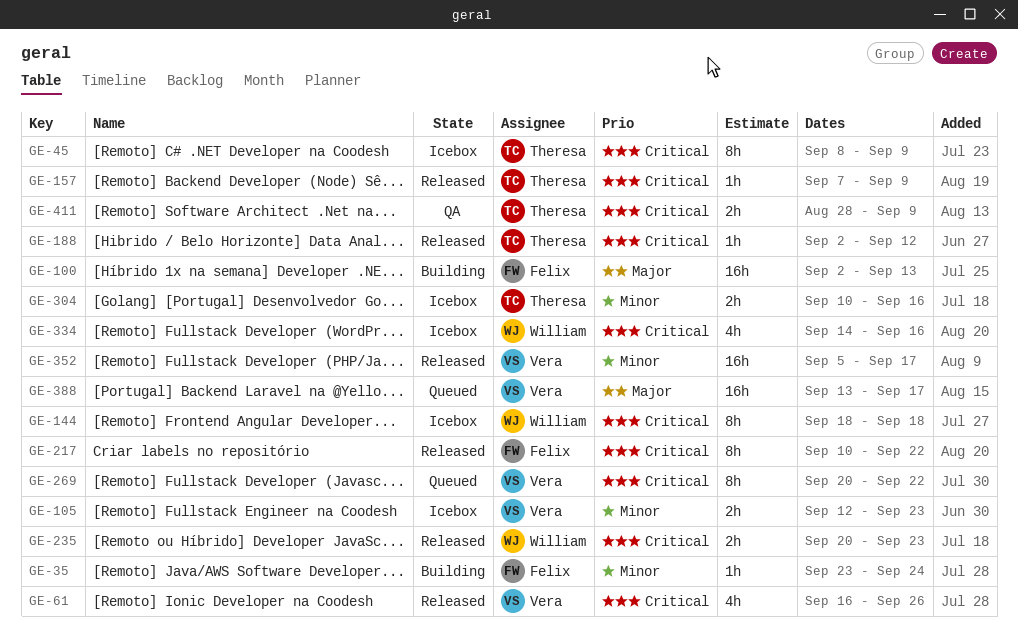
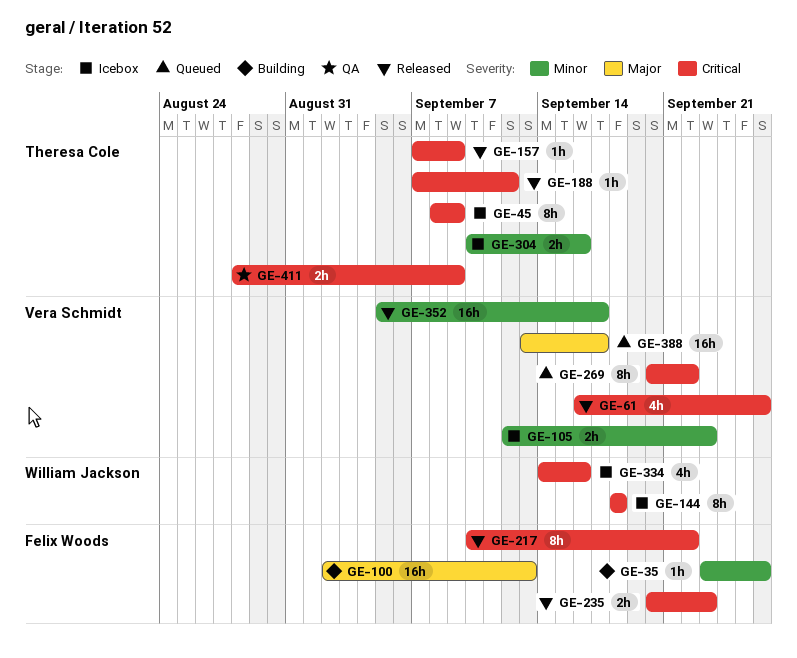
GE-35, due: Sep 24 -> Sep 26
GE-188, start: Sep 2 -> Sep 7
GE-235, owner: William Jackson -> Felix Woods

